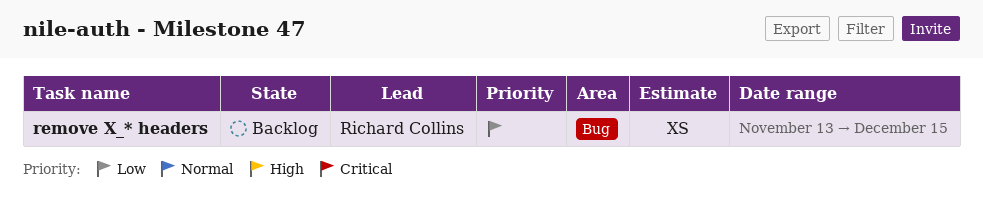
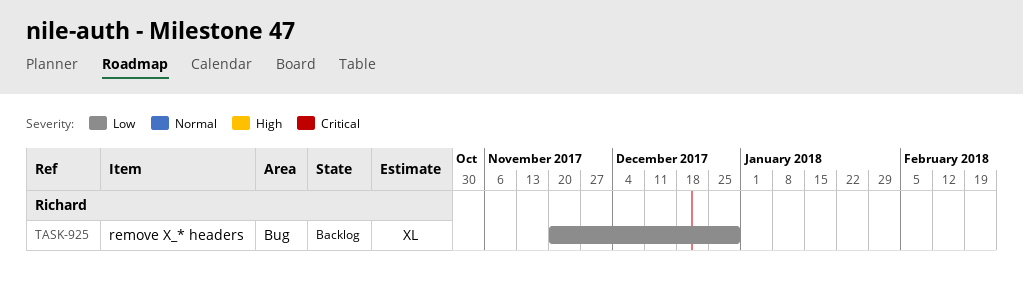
remove X_* headers, estimate: XS -> XL
remove X_* headers, start: Nov 13 -> Nov 20
remove X_* headers, due: Dec 15 -> Dec 29

